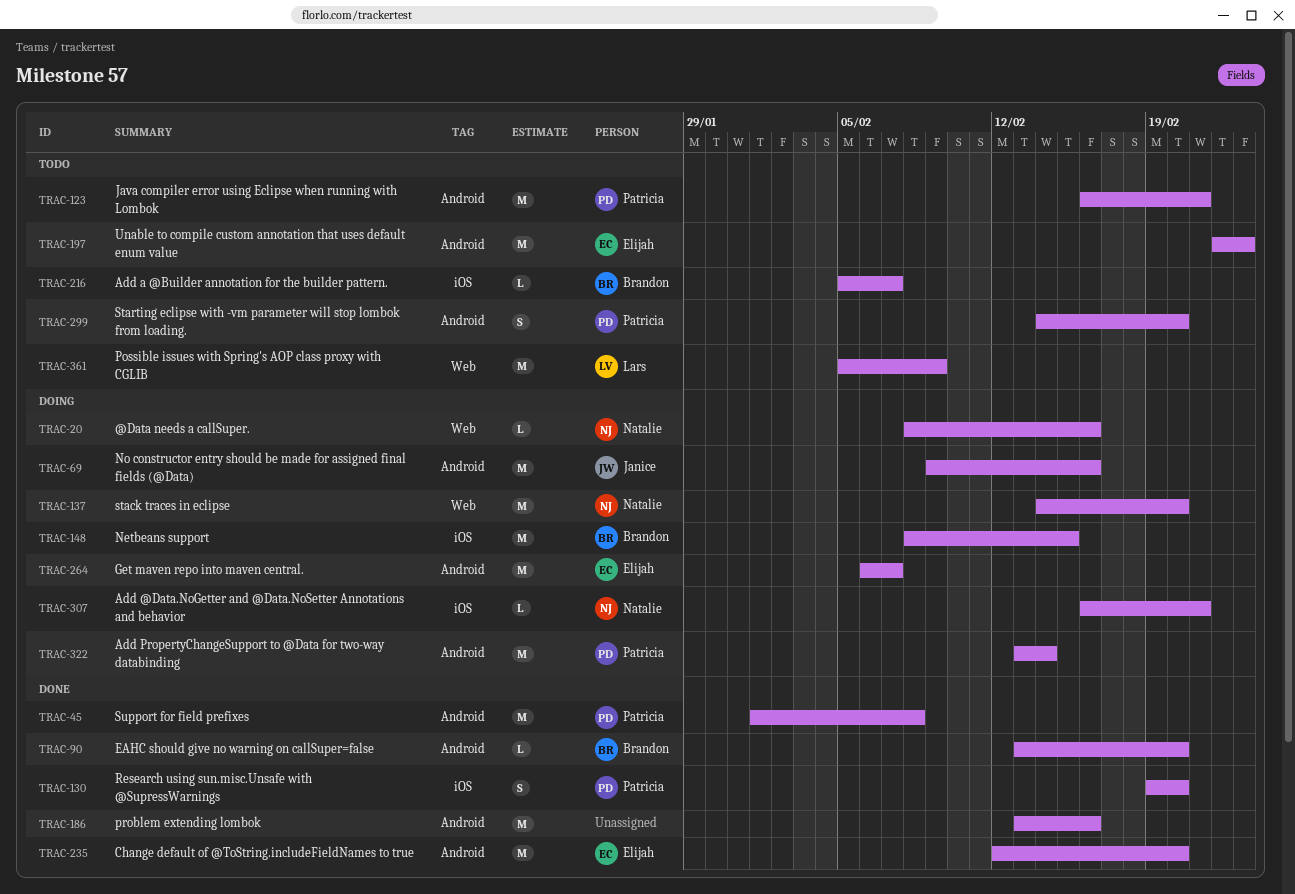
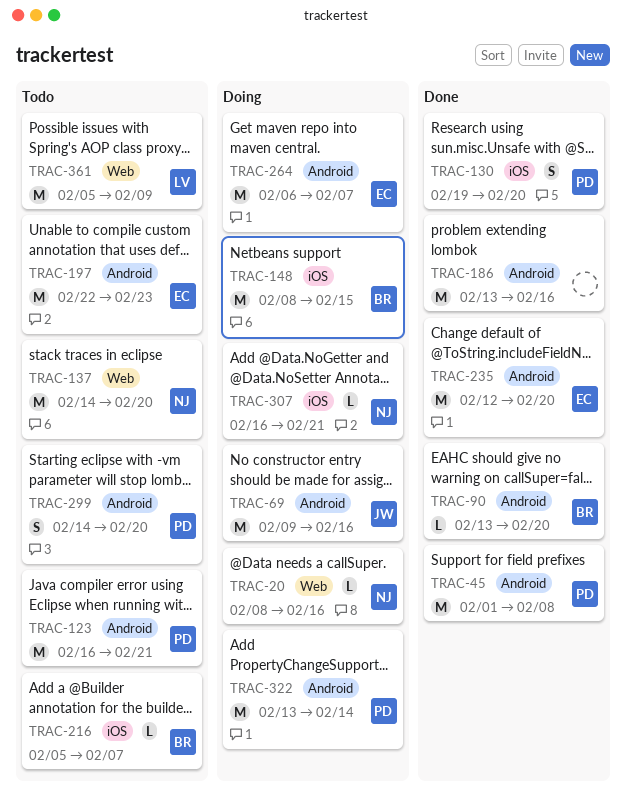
TRAC-137, status: Doing -> Todo

